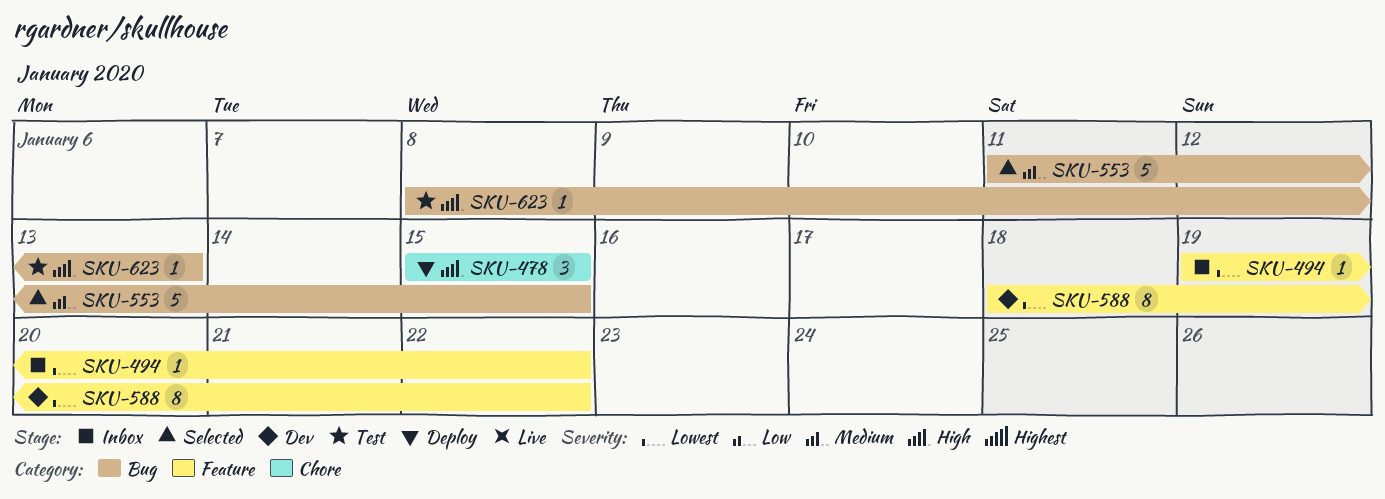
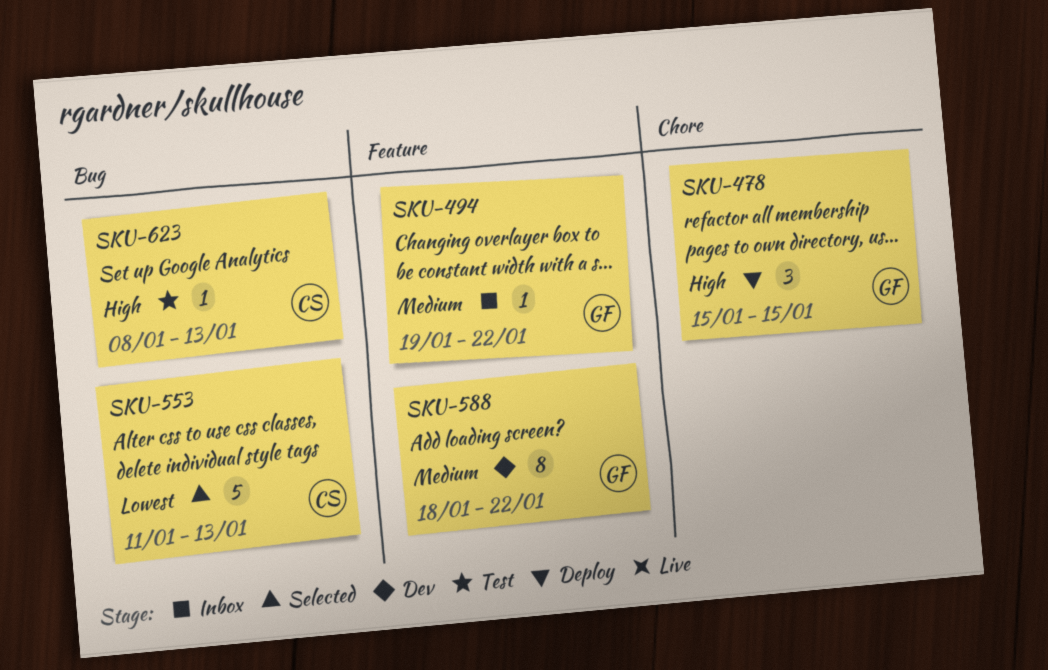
SKU-494, priority: Lowest -> Medium
SKU-553, priority: Medium -> Lowest
SKU-553, due: Jan 15 -> Jan 13
SKU-588, priority: Lowest -> Medium

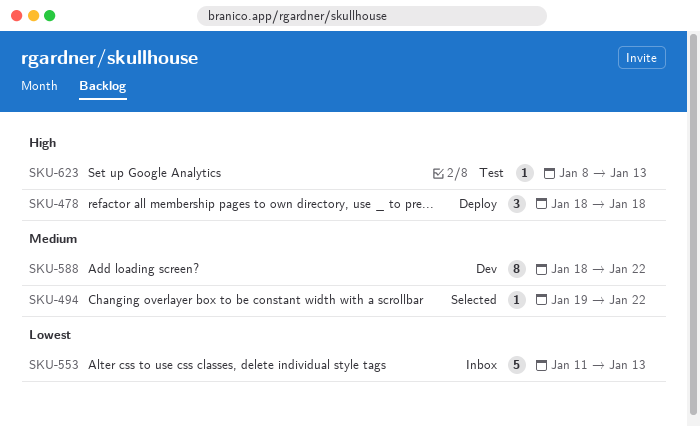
SKU-478, start: Jan 15 -> Jan 18
SKU-478, due: Jan 15 -> Jan 18
SKU-494, status: Inbox -> Selected
SKU-553, status: Selected -> Inbox

